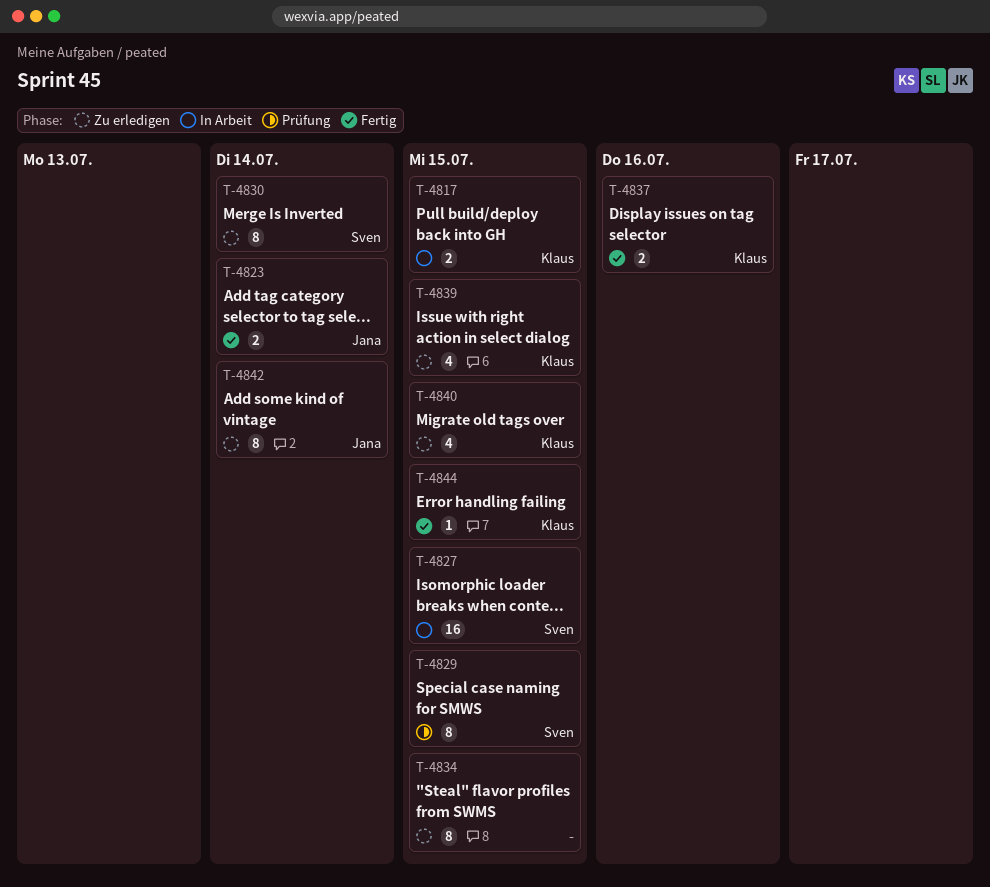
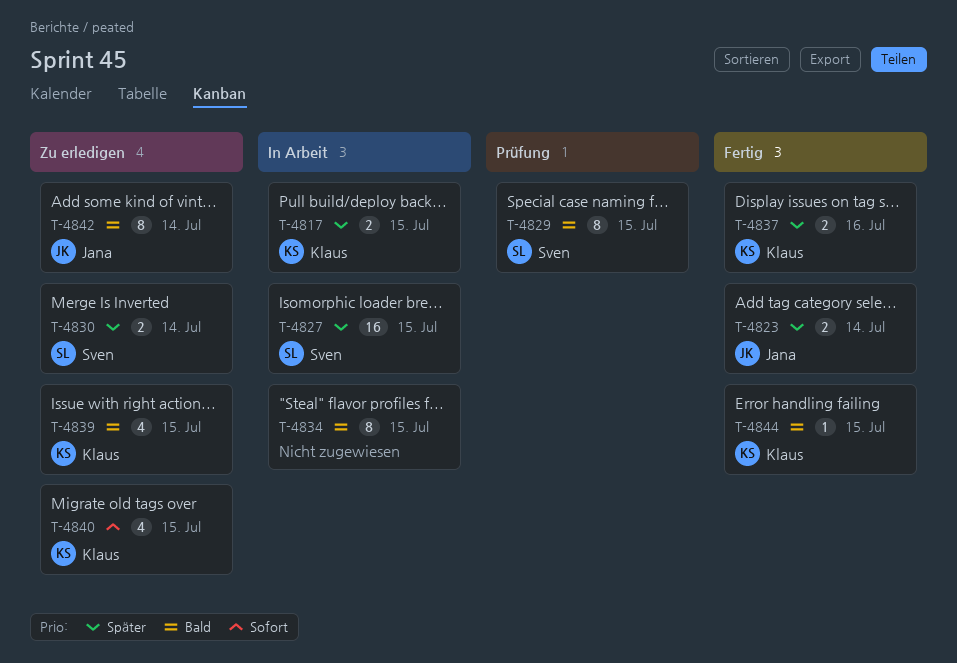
T-4830, estimate: 8 -> 2
T-4834, status: Zu erledigen -> In Arbeit

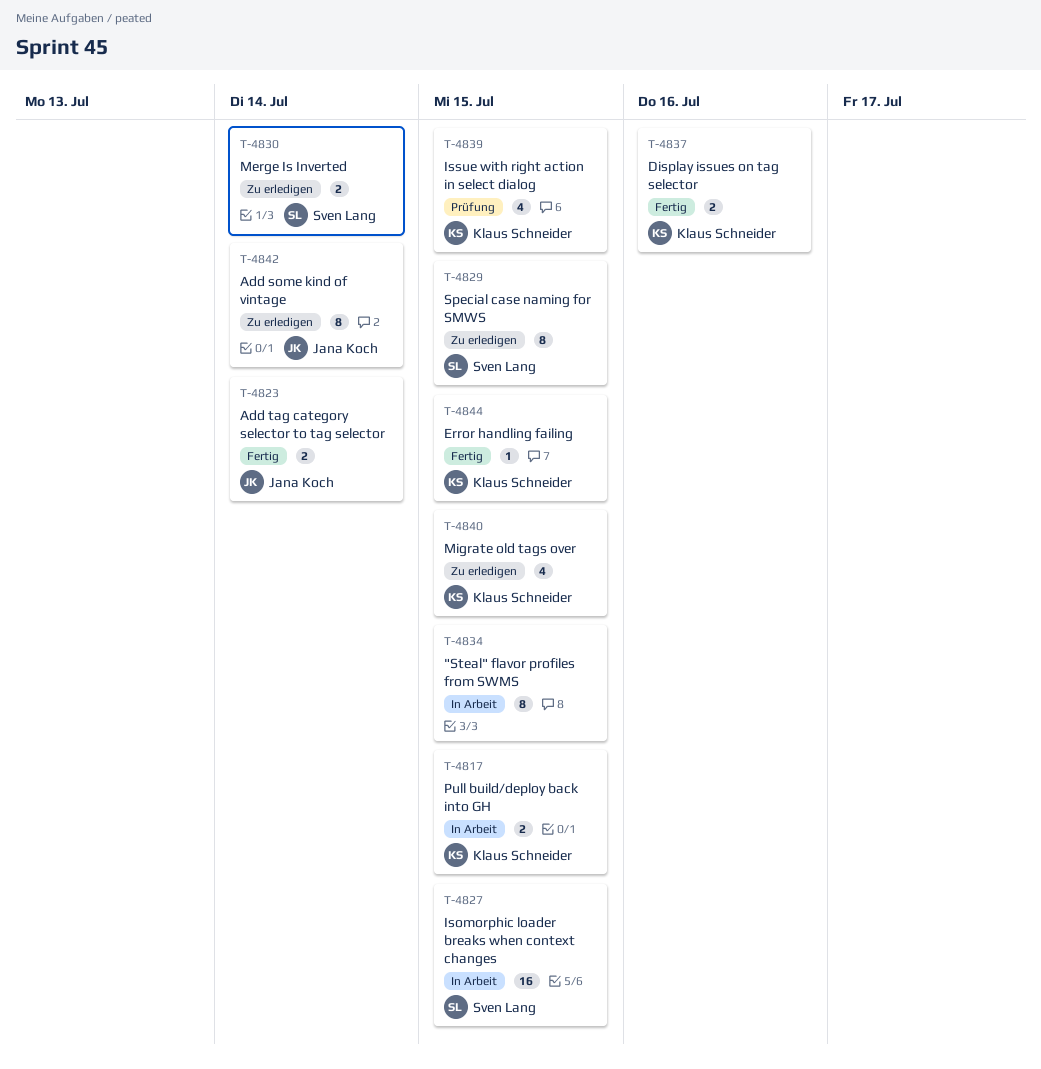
T-4829, status: Prüfung -> Zu erledigen
T-4839, status: Zu erledigen -> Prüfung

